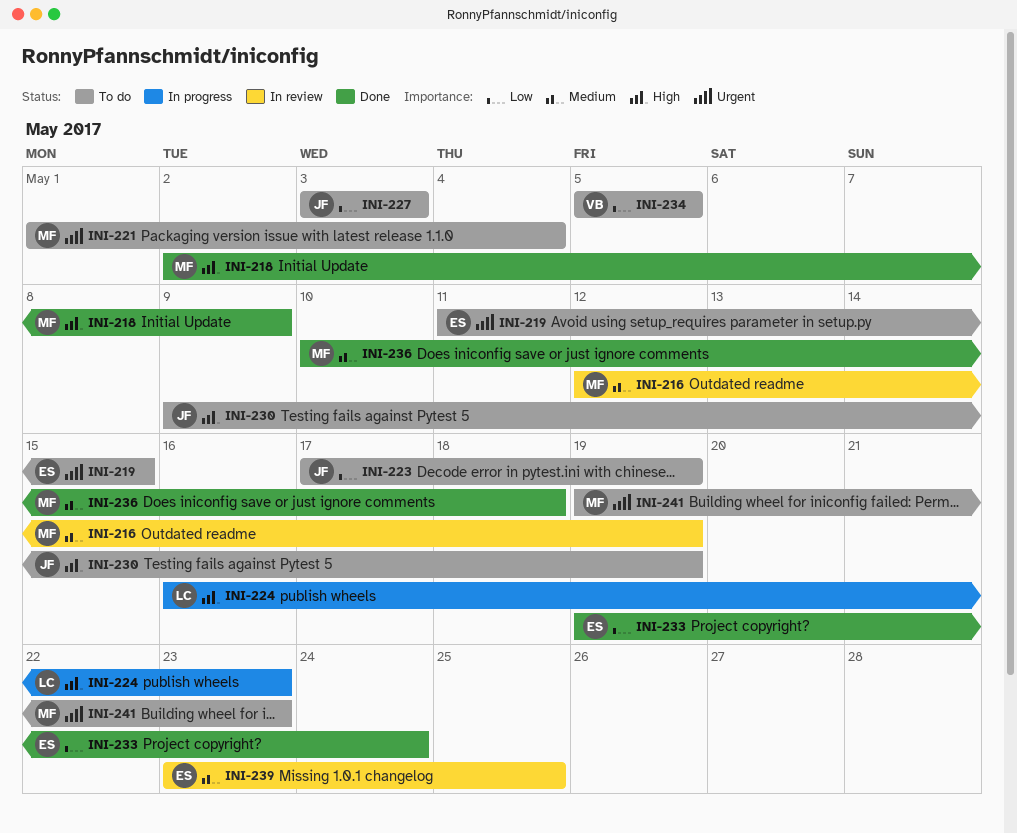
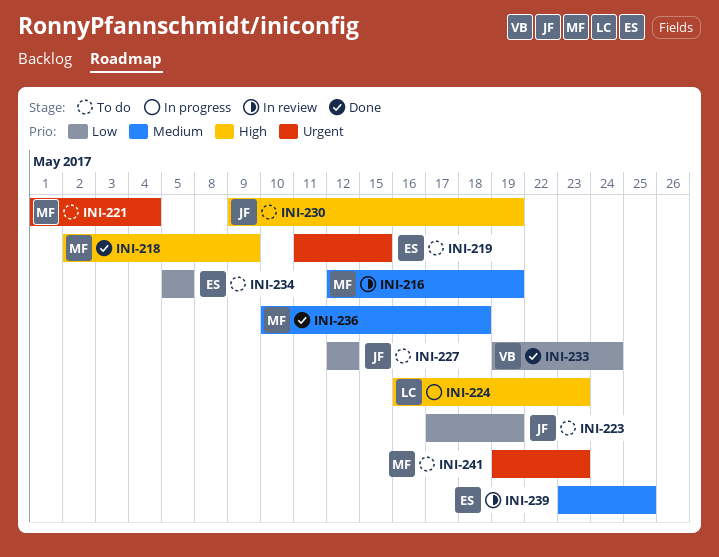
INI-227, start: May 3 -> May 12
INI-227, due: May 3 -> May 12
INI-233, owner: ES -> VB
INI-234, owner: VB -> ES

